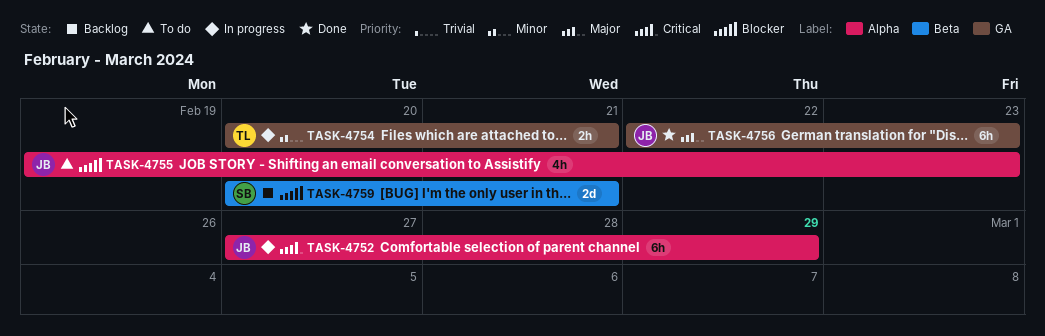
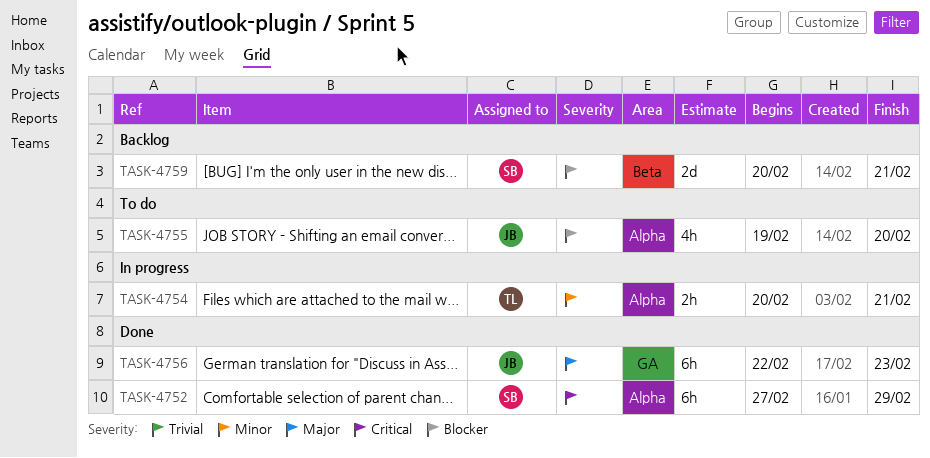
TASK-4752, status: In progress -> Done
TASK-4752, owner: JB -> SB
TASK-4754, label: GA -> Alpha
TASK-4755, due: Feb 23 -> Feb 20

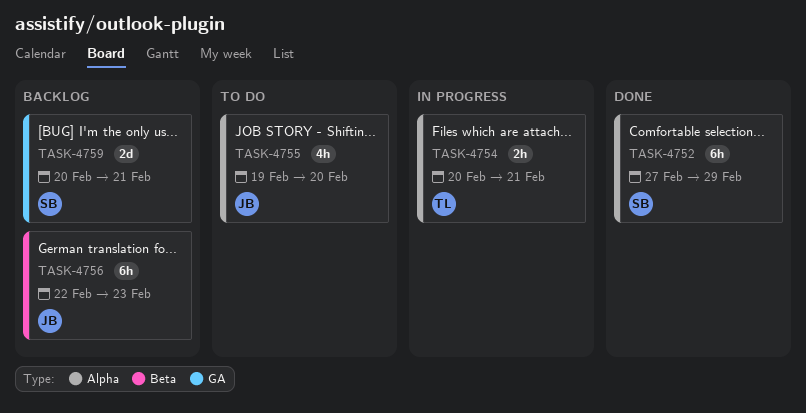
TASK-4756, status: Done -> Backlog
TASK-4756, label: GA -> Beta
TASK-4759, label: Beta -> GA

